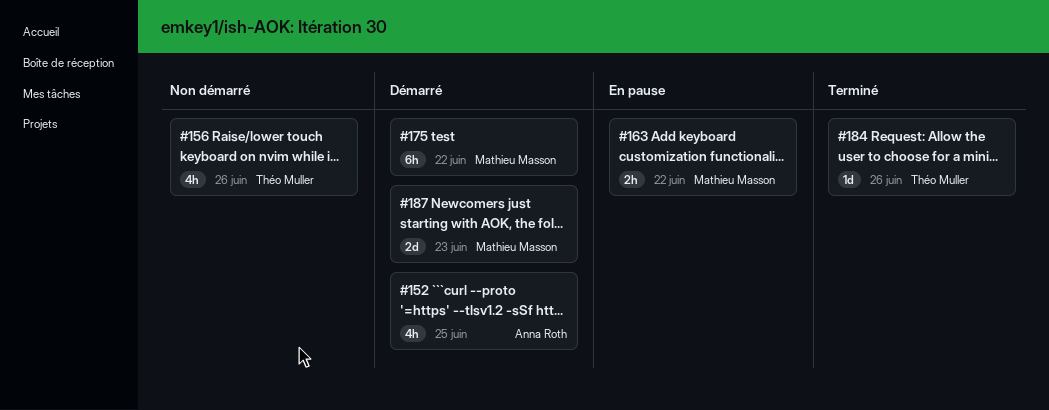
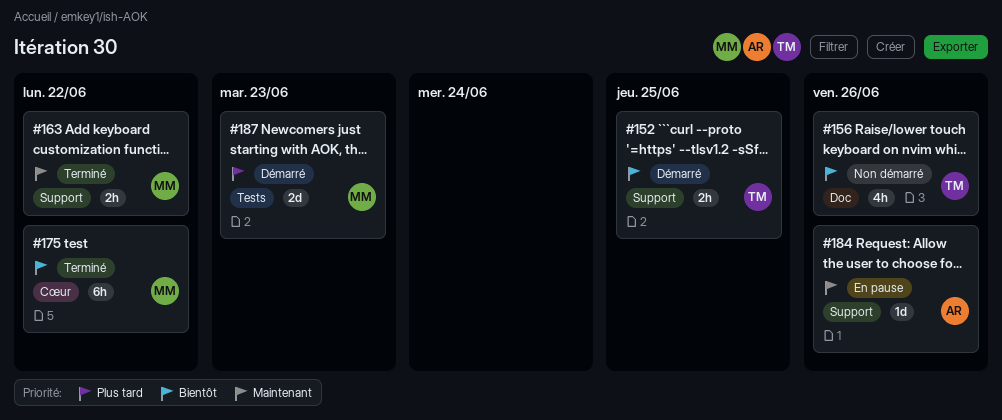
#152, owner: Anna Roth -> Théo Muller
#152, estimate: 4h -> 2h
#163, status: En pause -> Terminé
#175, status: Démarré -> Terminé
#184, status: Terminé -> En pause
#184, owner: Théo Muller -> Anna Roth

